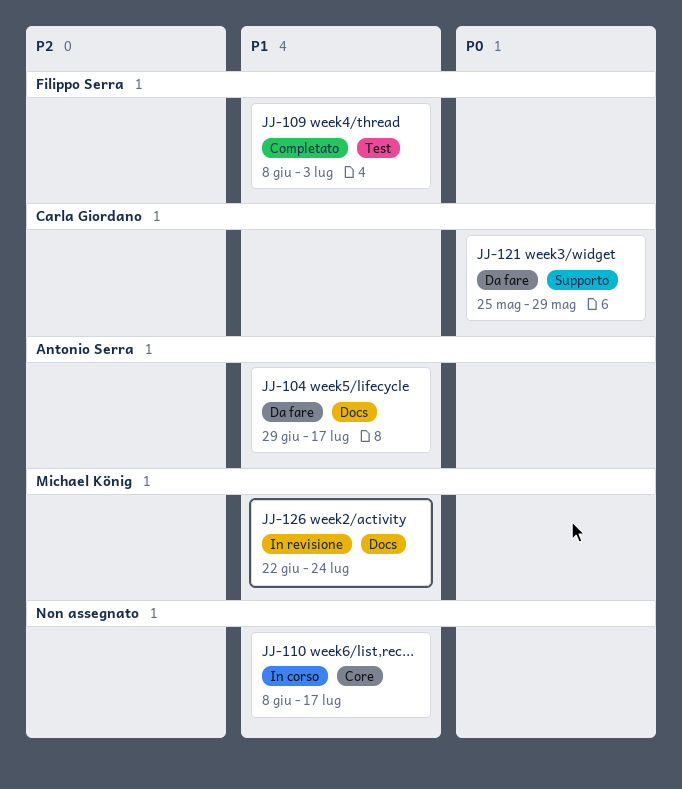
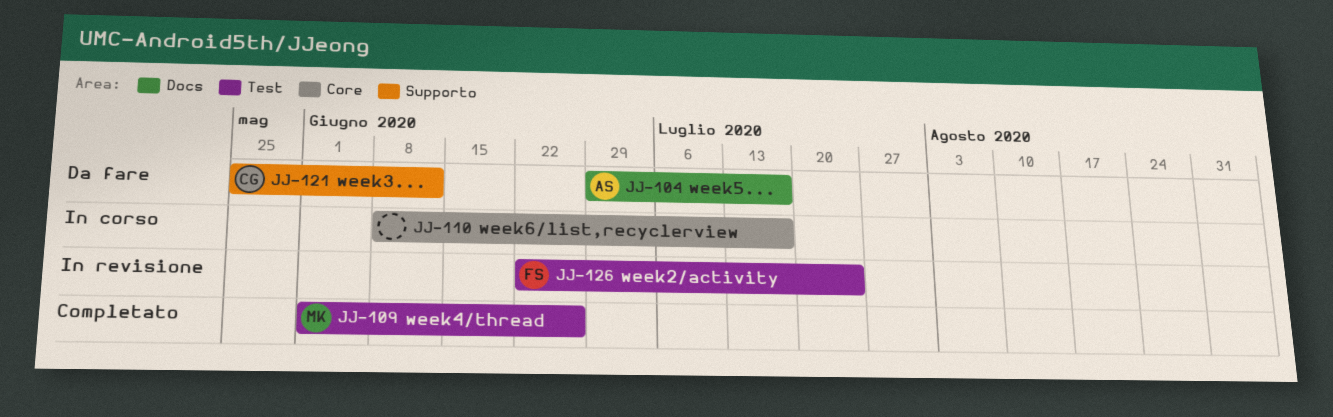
JJ-109, owner: Filippo Serra -> Michael König
JJ-109, start: Jun 8 -> Jun 1
JJ-109, due: Jul 3 -> Jun 26
JJ-121, due: May 29 -> Jun 12
JJ-126, owner: Michael König -> Filippo Serra
JJ-126, label: Docs -> Test

